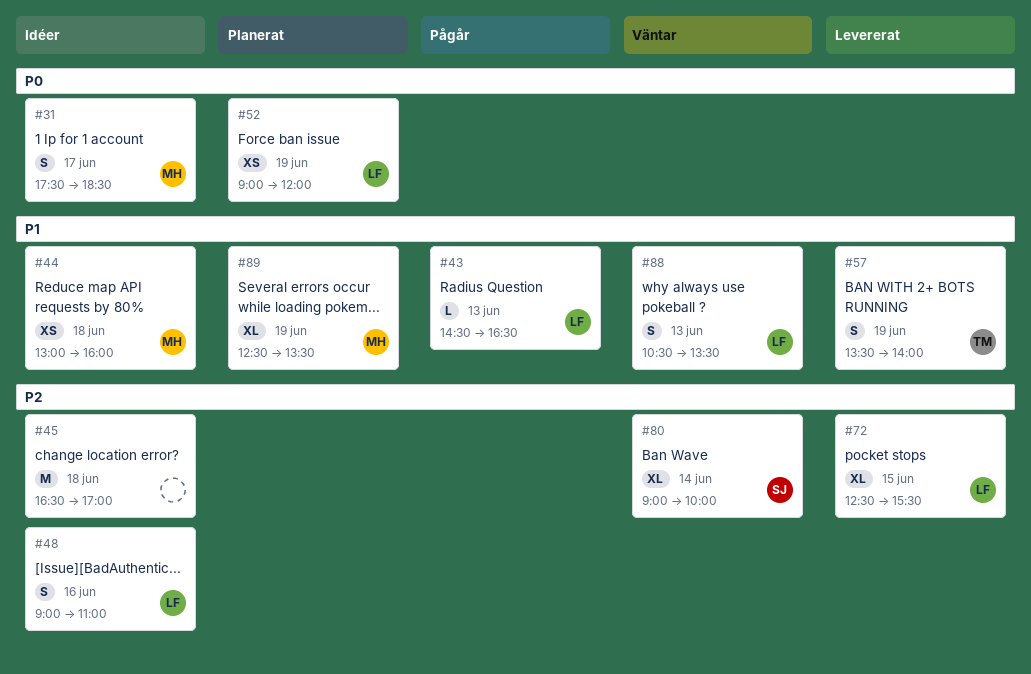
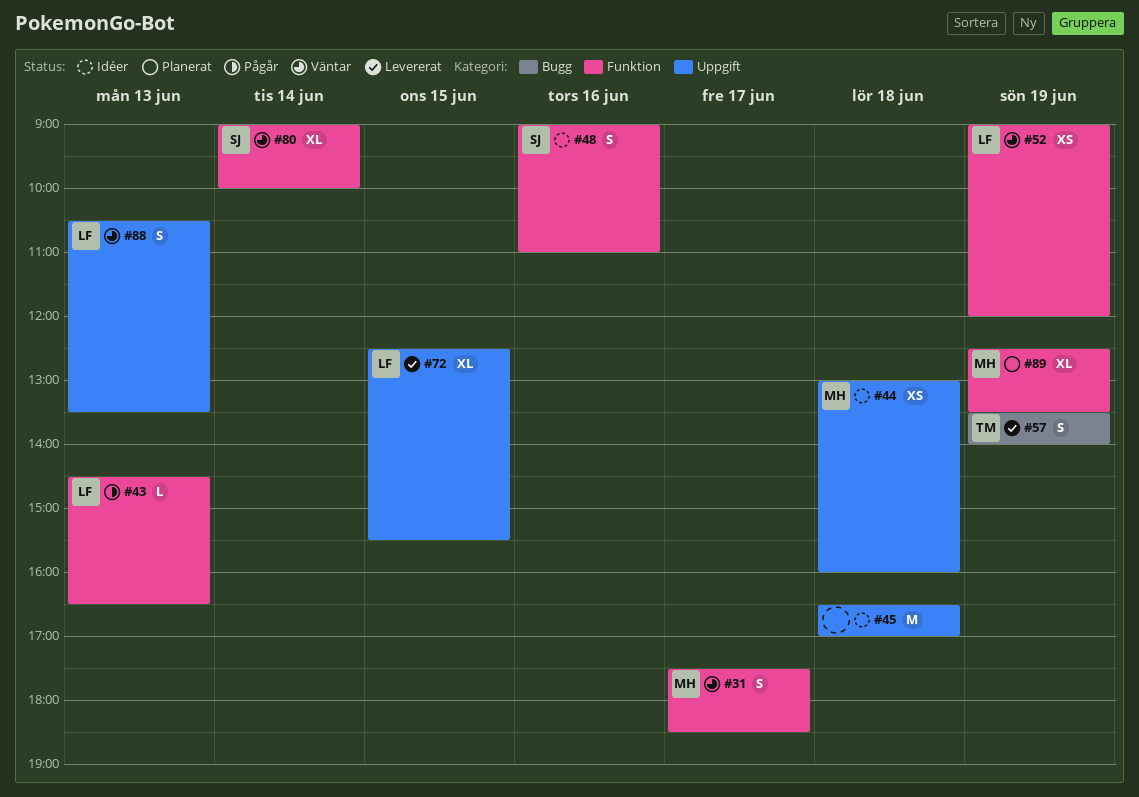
#31, status: Idéer -> Väntar
#48, owner: LF -> SJ
#52, status: Planerat -> Väntar

